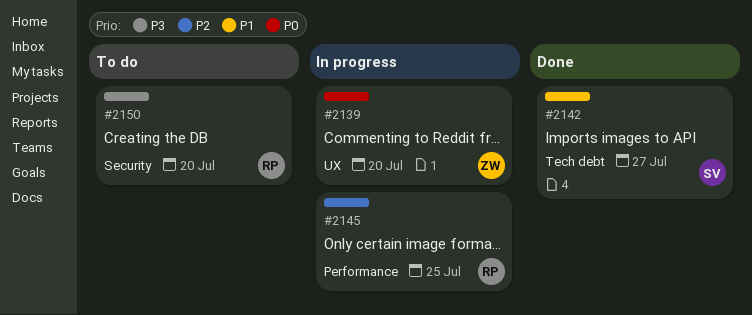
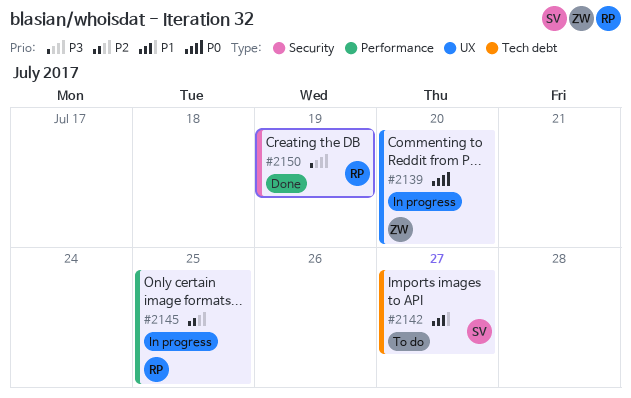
#2142, status: Done -> To do
#2150, status: To do -> Done
#2150, due: Jul 20 -> Jul 19

